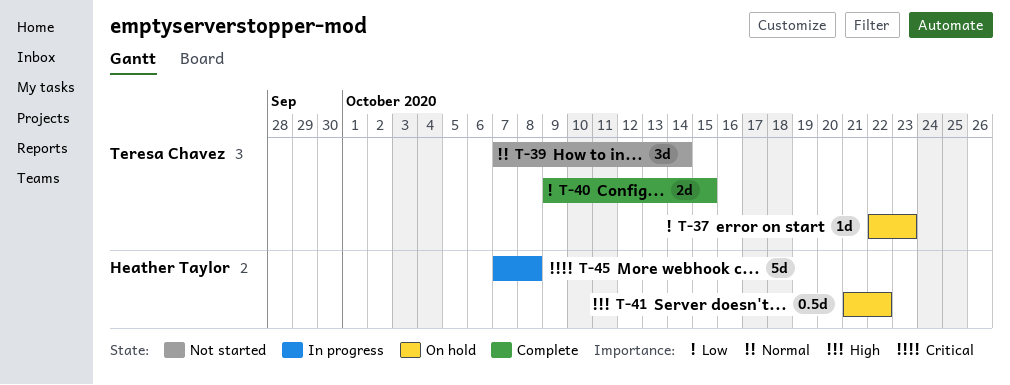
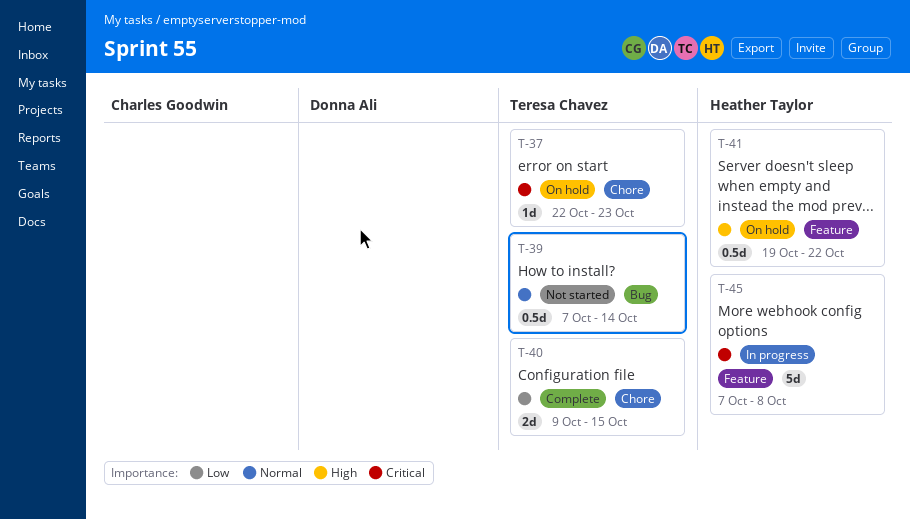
T-37, priority: Low -> Critical
T-39, estimate: 3d -> 0.5d
T-41, start: Oct 21 -> Oct 19

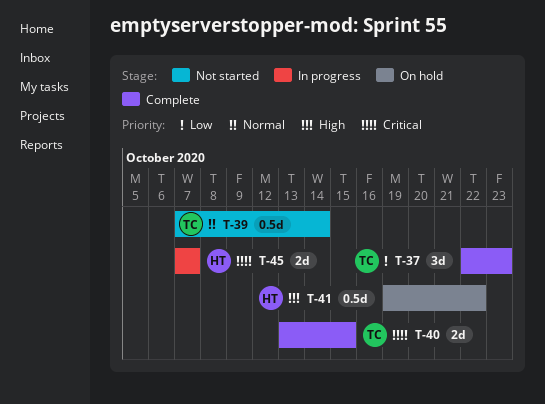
T-37, status: On hold -> Complete
T-37, priority: Critical -> Low
T-37, estimate: 1d -> 3d
T-40, priority: Low -> Critical
T-40, start: Oct 9 -> Oct 13
T-45, estimate: 5d -> 2d
T-45, due: Oct 8 -> Oct 7

